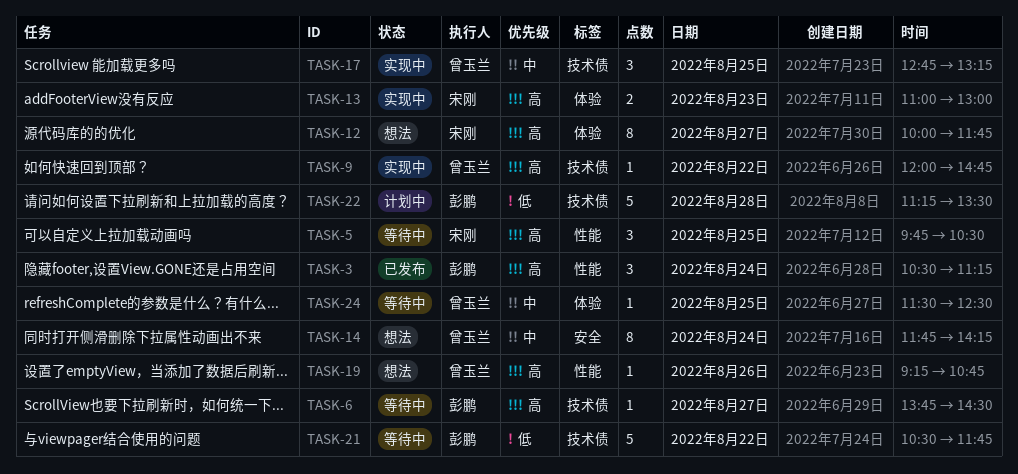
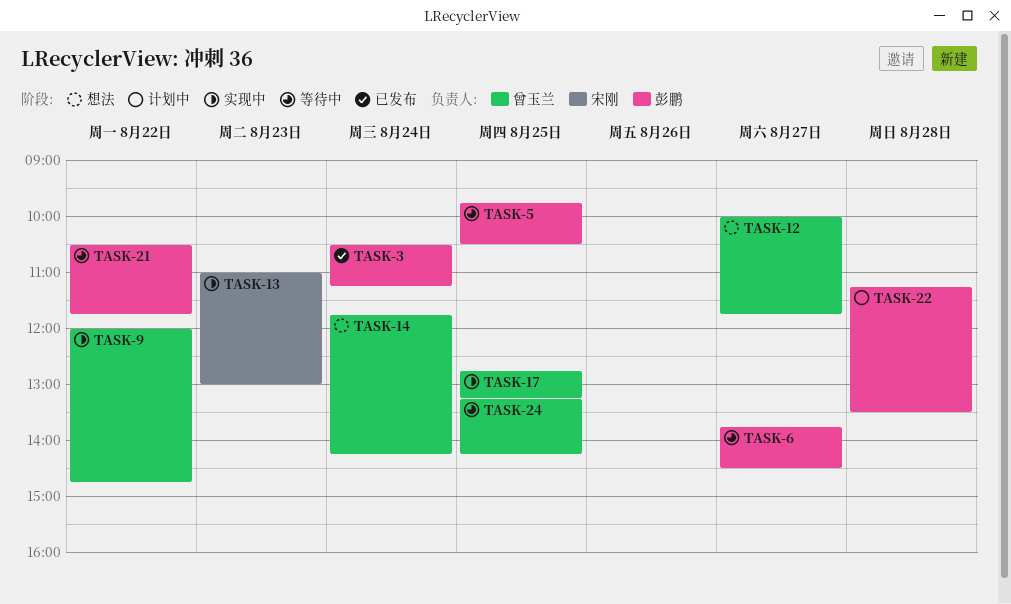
TASK-5, owner: 宋刚 -> 彭鹏
TASK-12, owner: 宋刚 -> 曾玉兰
TASK-19: present -> none
TASK-24, begins: 11:30 -> 13:15
TASK-24, ends: 12:30 -> 14:15

